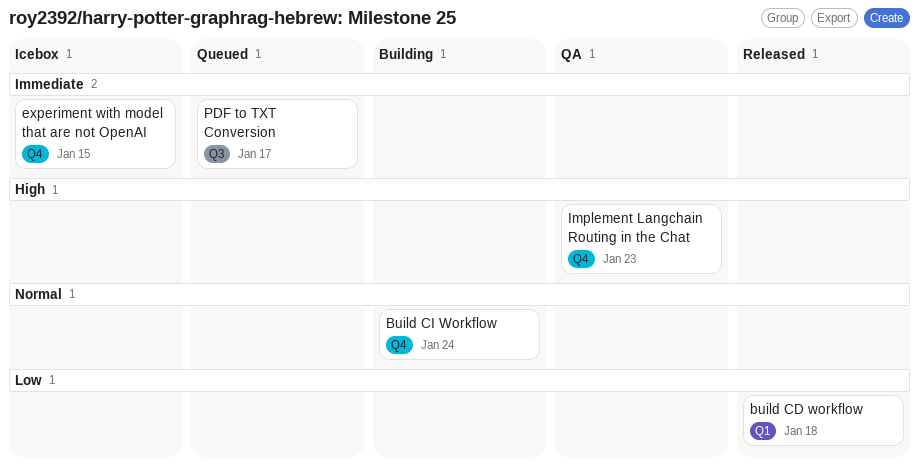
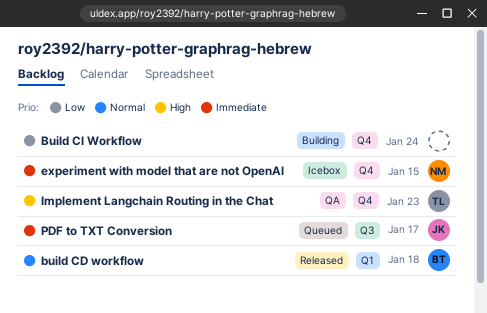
build CD workflow, priority: Low -> Normal
Build CI Workflow, priority: Normal -> Low

